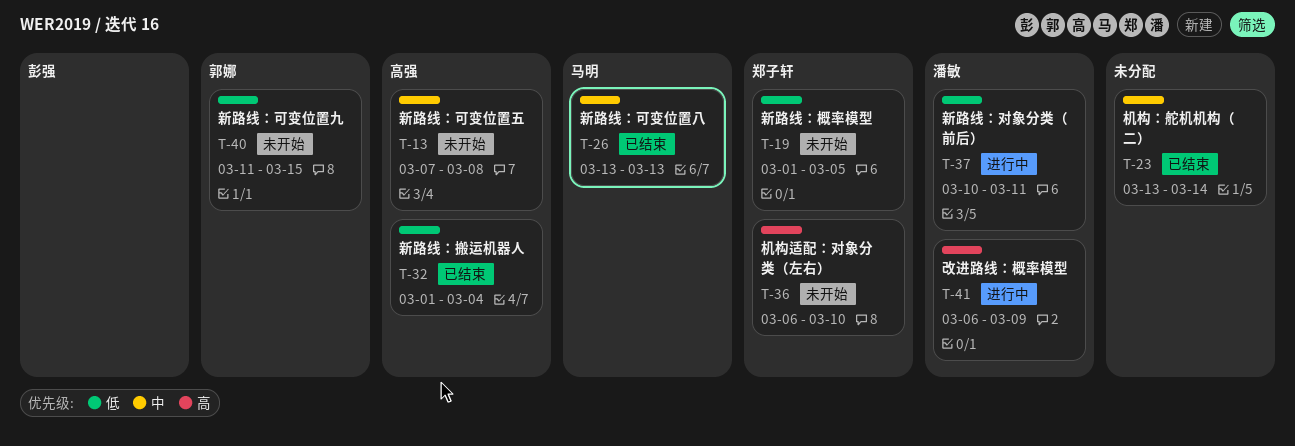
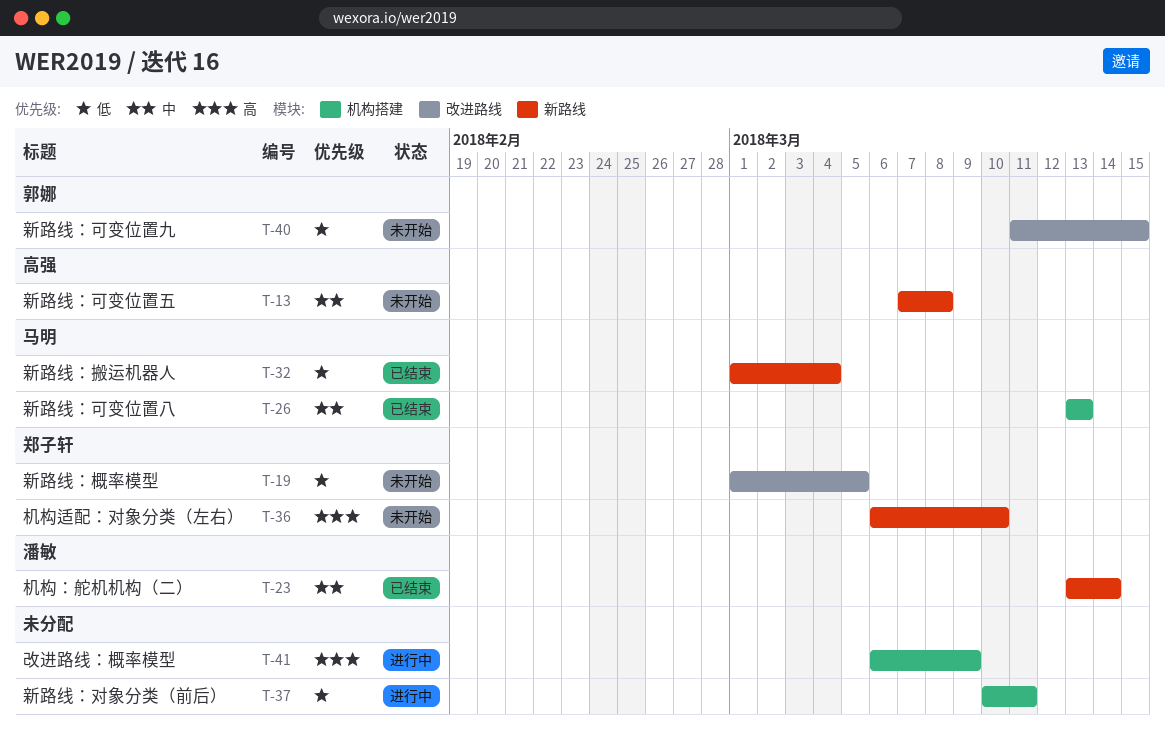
T-23, owner: none -> 潘敏
T-32, owner: 高强 -> 马明
T-37, owner: 潘敏 -> none
T-41, owner: 潘敏 -> none

